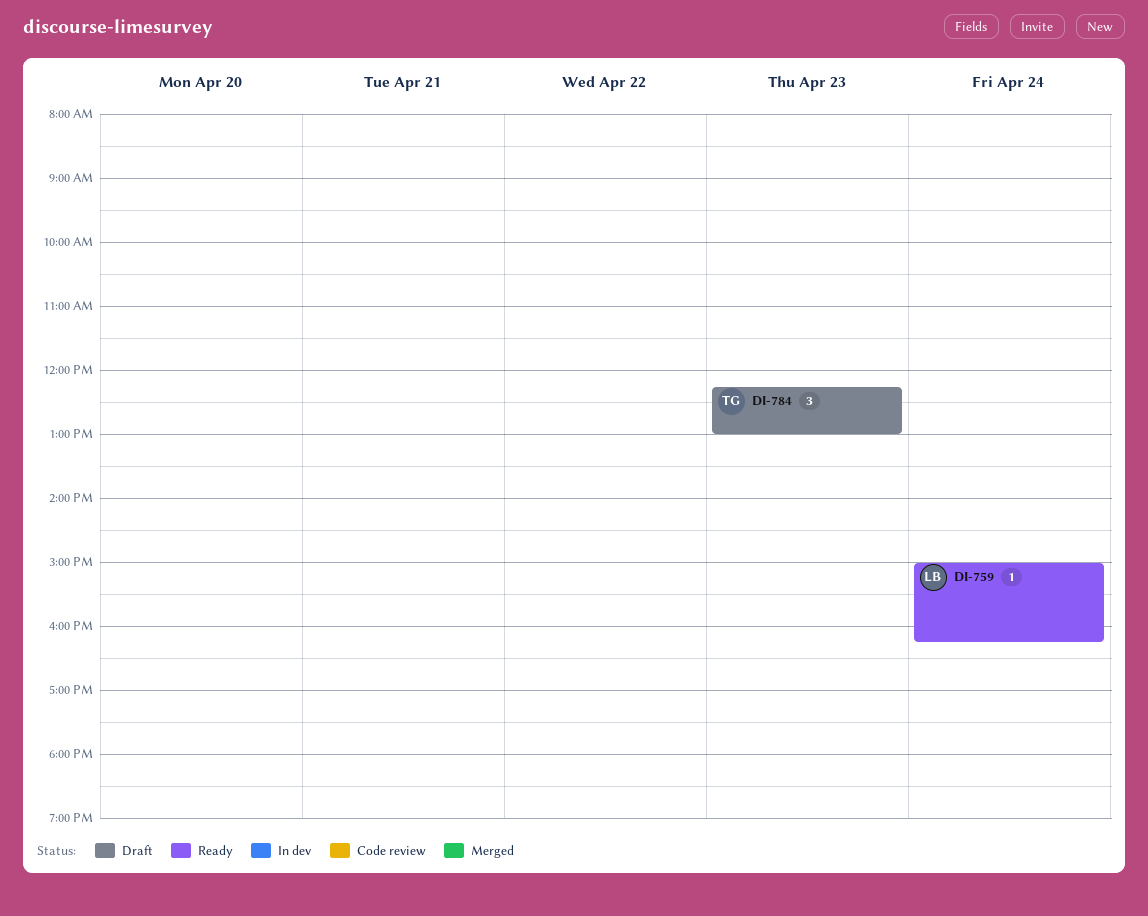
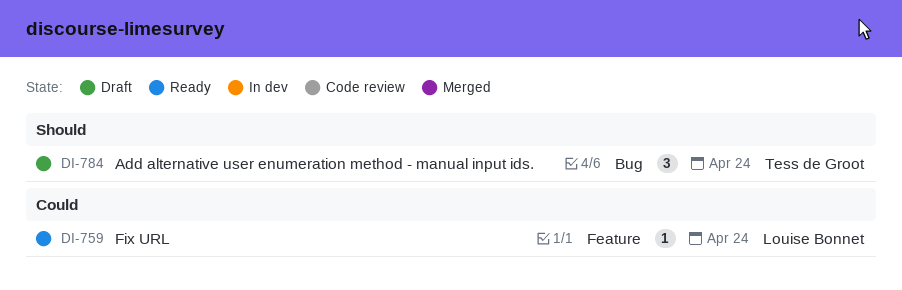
DI-784, day: Apr 23 -> Apr 24

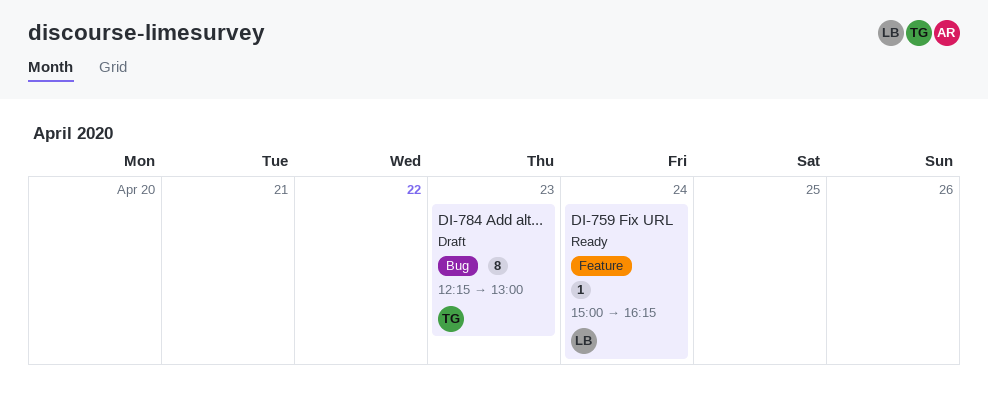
DI-784, estimate: 3 -> 8
DI-784, day: Apr 24 -> Apr 23

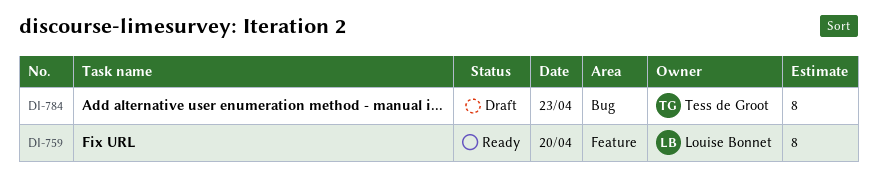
DI-759, estimate: 1 -> 8
DI-759, day: Apr 24 -> Apr 20

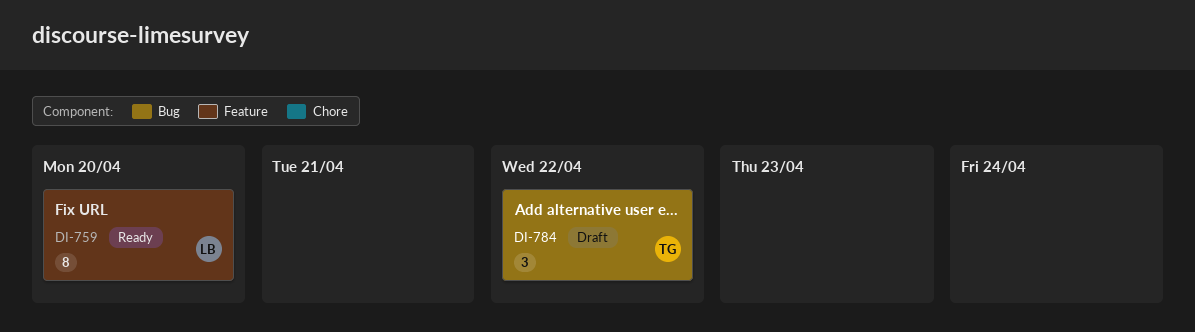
DI-784, estimate: 8 -> 3
DI-784, day: Apr 23 -> Apr 22

